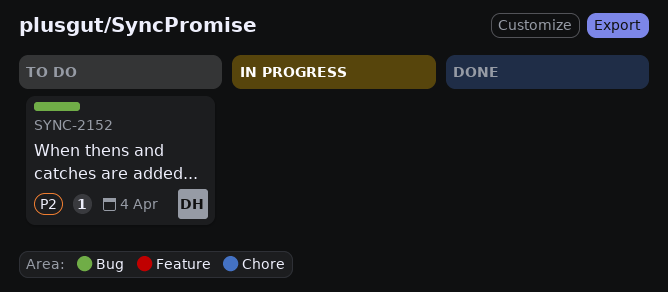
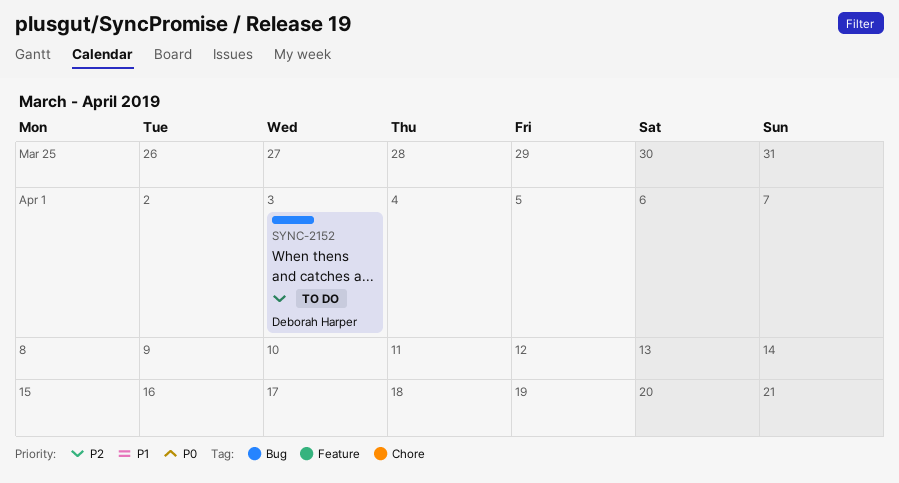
SYNC-2152, due: Apr 4 -> Apr 3

